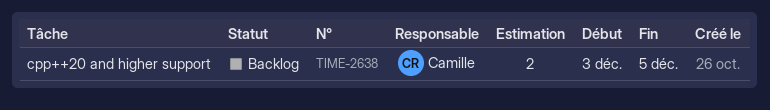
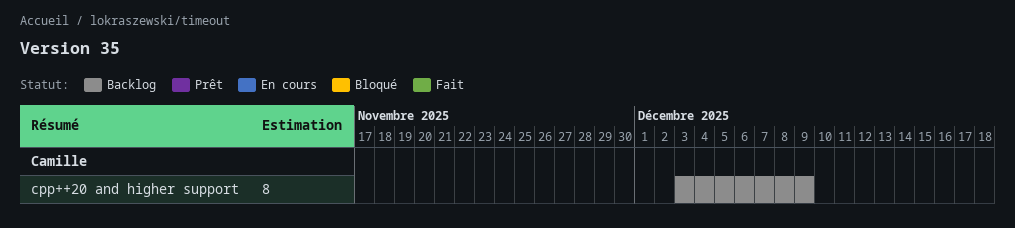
cpp++20 and higher support, estimate: 2 -> 8
cpp++20 and higher support, due: Dec 5 -> Dec 9

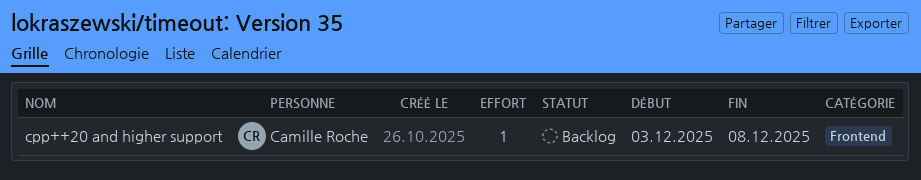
cpp++20 and higher support, estimate: 8 -> 1
cpp++20 and higher support, due: Dec 9 -> Dec 8

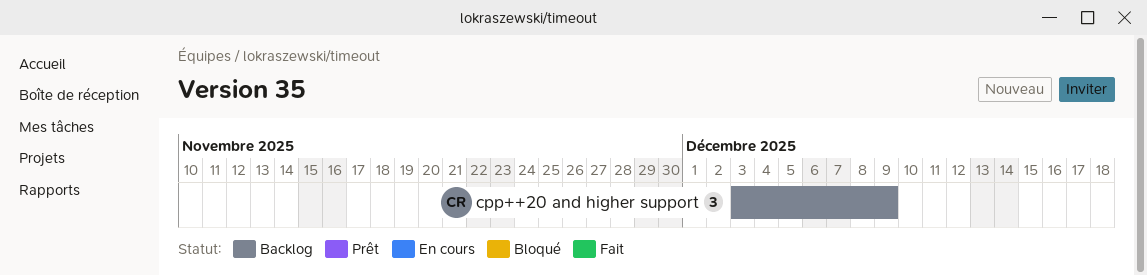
cpp++20 and higher support, estimate: 1 -> 3
cpp++20 and higher support, due: Dec 8 -> Dec 9

